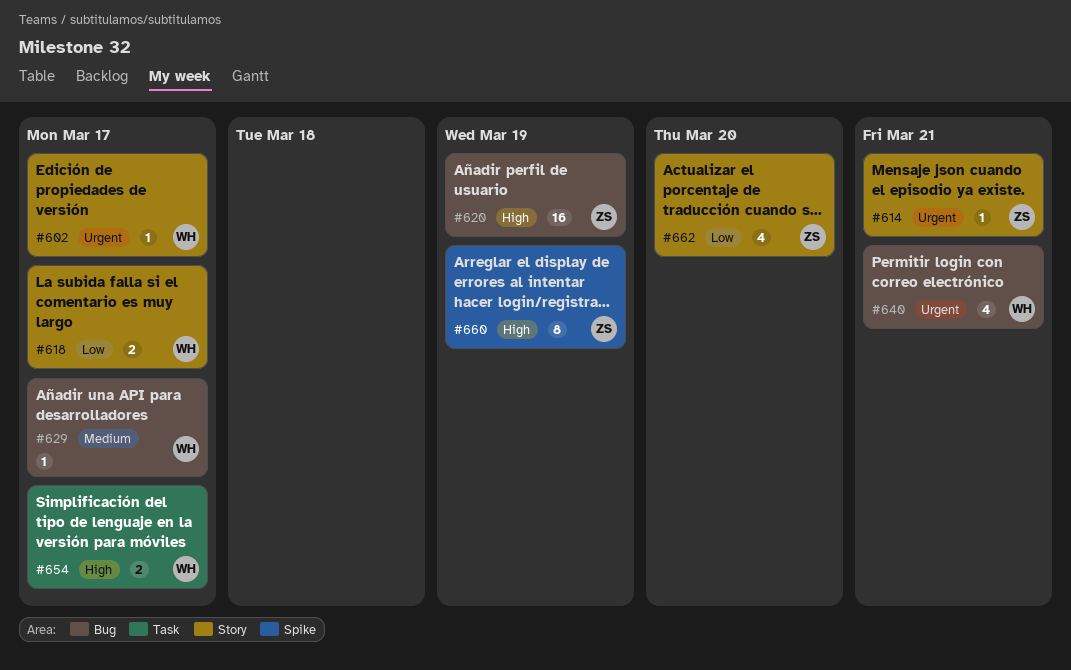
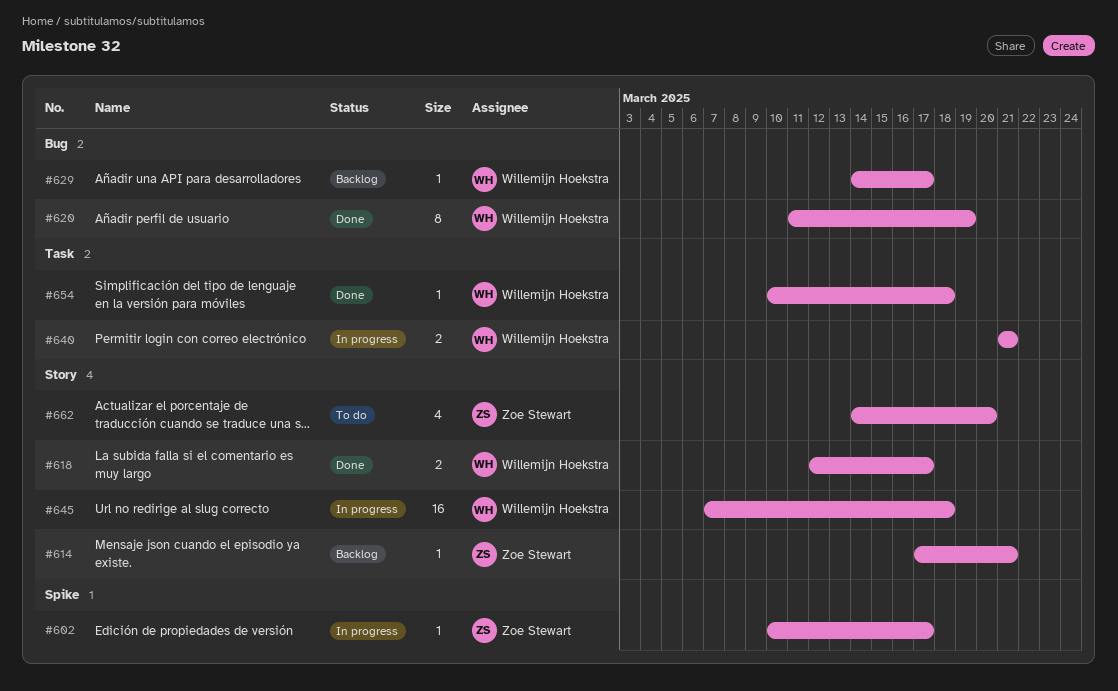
#602, owner: Willemijn Hoekstra -> Zoe Stewart
#602, label: Story -> Spike
#620, owner: Zoe Stewart -> Willemijn Hoekstra
#620, estimate: 16 -> 8
#640, label: Bug -> Task
#640, estimate: 4 -> 2
#645: none -> present
#654, estimate: 2 -> 1
#654, due: Mar 17 -> Mar 18
#660: present -> none

